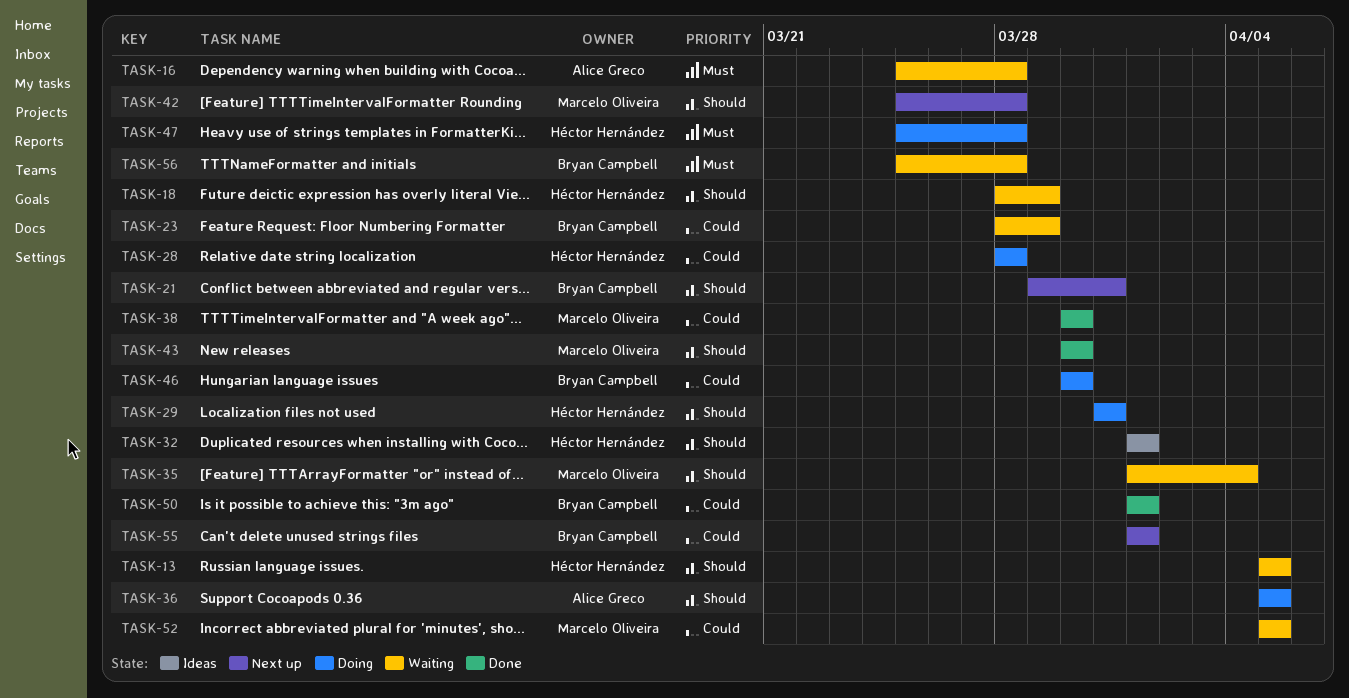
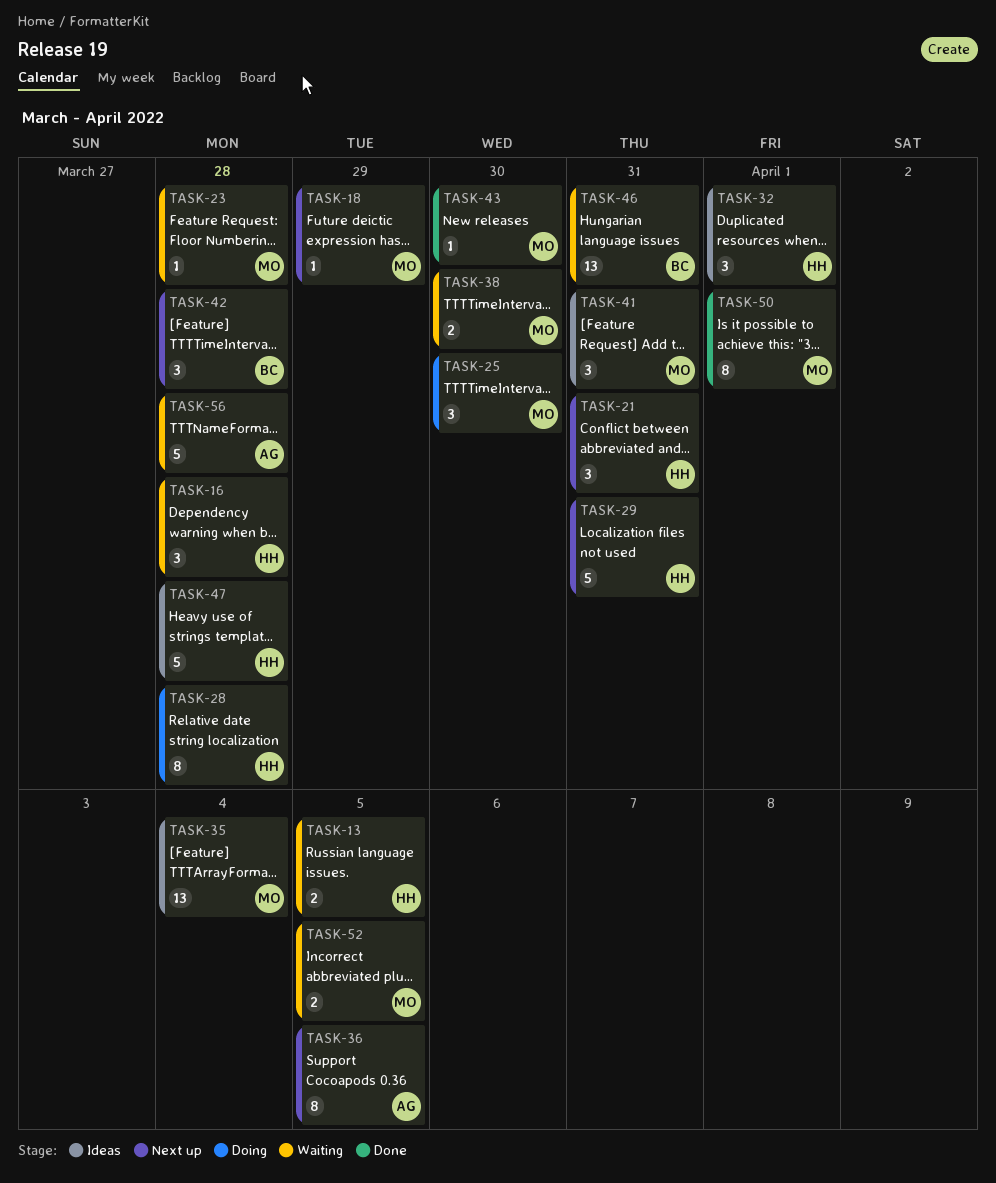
TASK-16, owner: Alice Greco -> Héctor Hernández
TASK-18, status: Waiting -> Next up
TASK-18, owner: Héctor Hernández -> Marcelo Oliveira
TASK-21, owner: Bryan Campbell -> Héctor Hernández
TASK-23, owner: Bryan Campbell -> Marcelo Oliveira
TASK-23, due: Mar 29 -> Mar 28
TASK-25: none -> present
TASK-29, status: Doing -> Next up
TASK-35, status: Waiting -> Ideas
TASK-36, status: Doing -> Next up
TASK-38, status: Done -> Waiting
TASK-41: none -> present
TASK-42, owner: Marcelo Oliveira -> Bryan Campbell
TASK-46, status: Doing -> Waiting
TASK-46, due: Mar 30 -> Mar 31
TASK-47, status: Doing -> Ideas
TASK-50, owner: Bryan Campbell -> Marcelo Oliveira
TASK-55: present -> none
TASK-56, owner: Bryan Campbell -> Alice Greco

